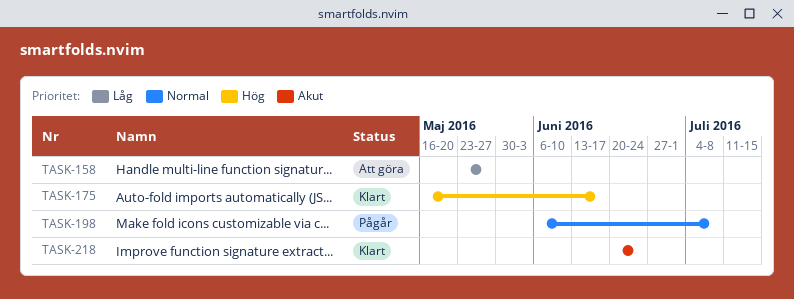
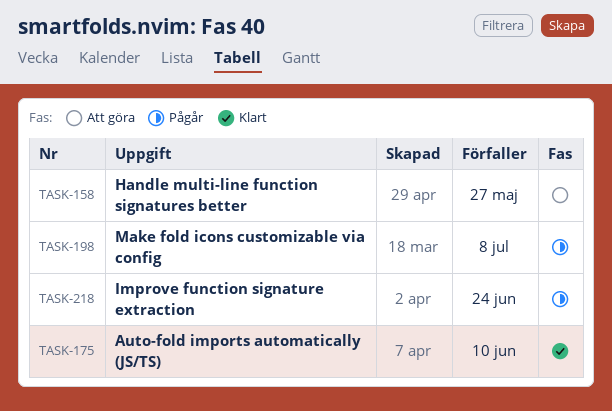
TASK-175, due: Jun 17 -> Jun 10
TASK-218, status: Klart -> Pågår

